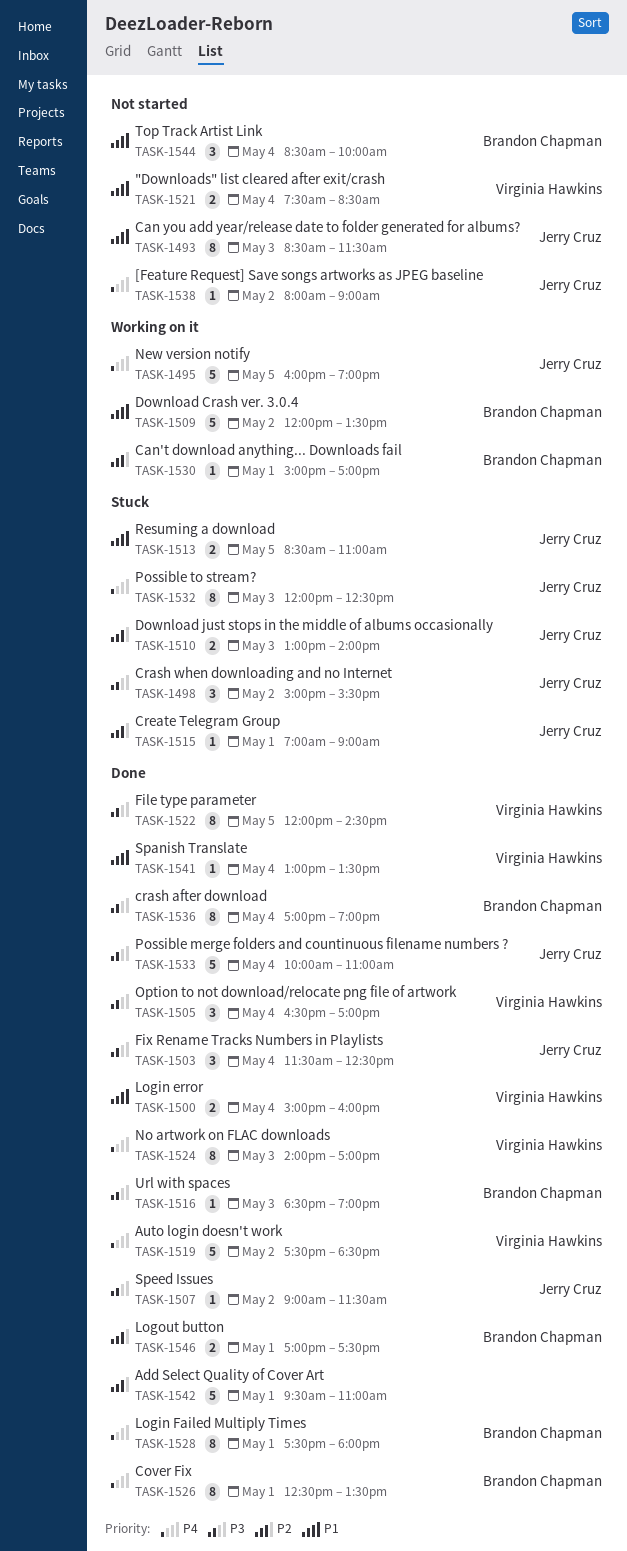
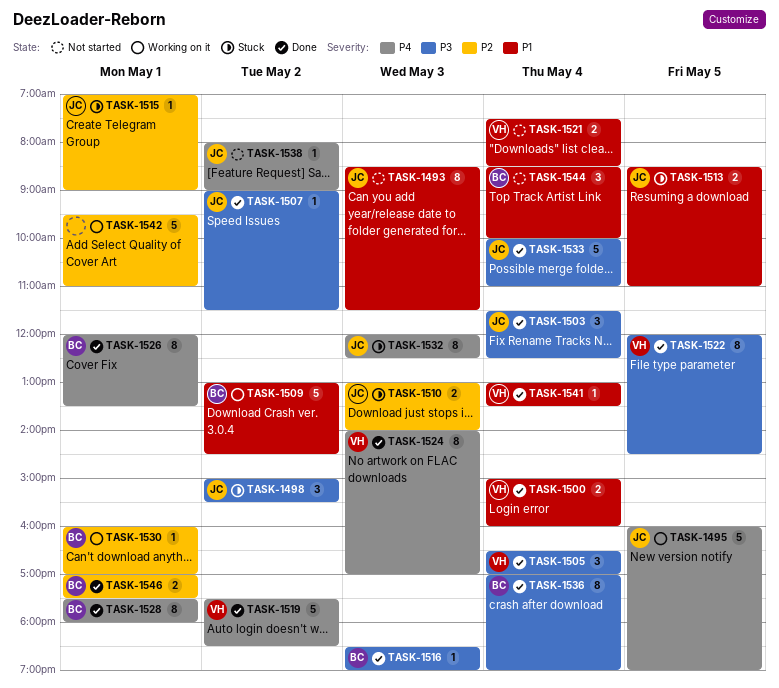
TASK-1509, begins: 12:00 -> 13:00
TASK-1509, ends: 13:30 -> 14:30
TASK-1526, begins: 12:30 -> 12:00
TASK-1530, begins: 15:00 -> 16:00
TASK-1542, status: Done -> Working on it

